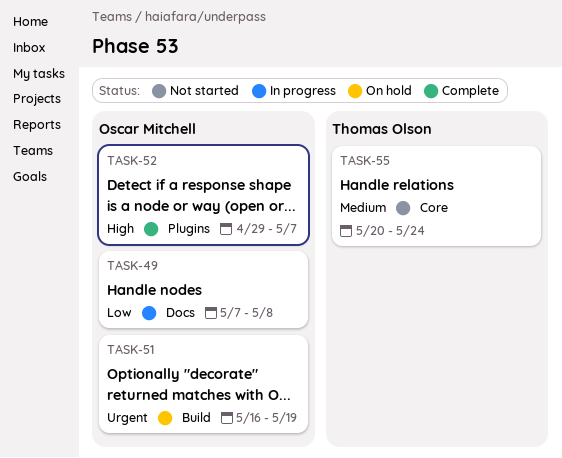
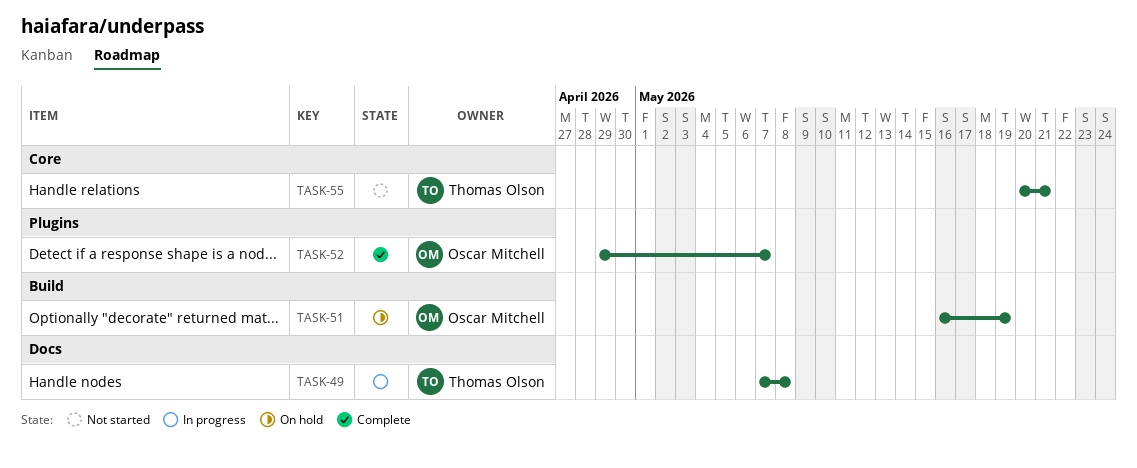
TASK-49, owner: Oscar Mitchell -> Thomas Olson
TASK-55, due: May 24 -> May 21

